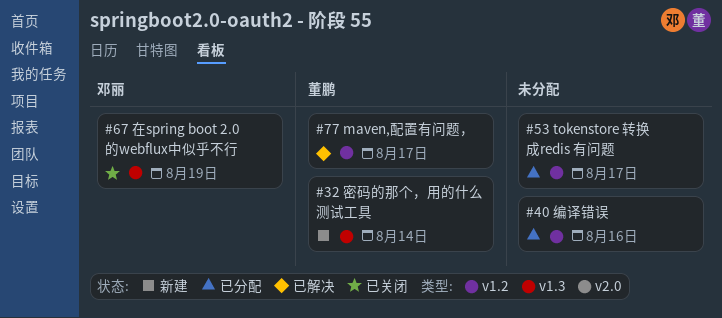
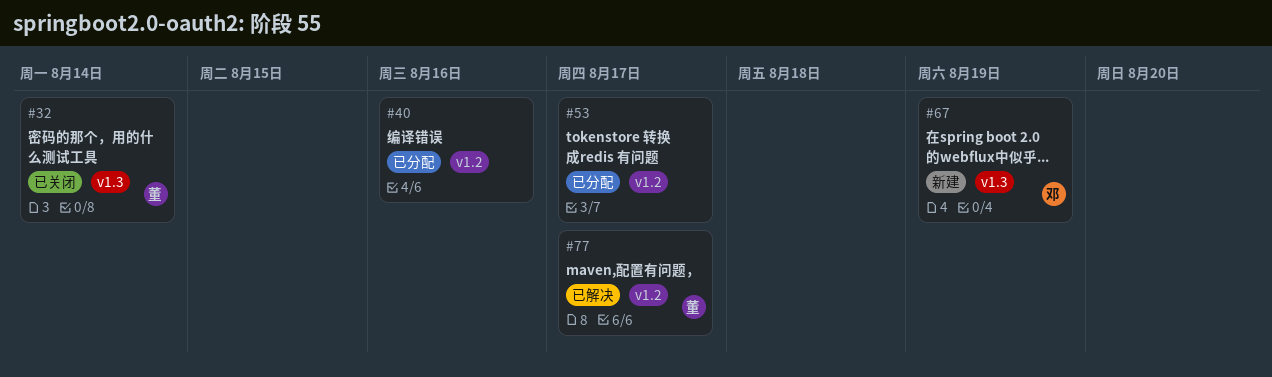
#32, status: 新建 -> 已关闭
#67, status: 已关闭 -> 新建

